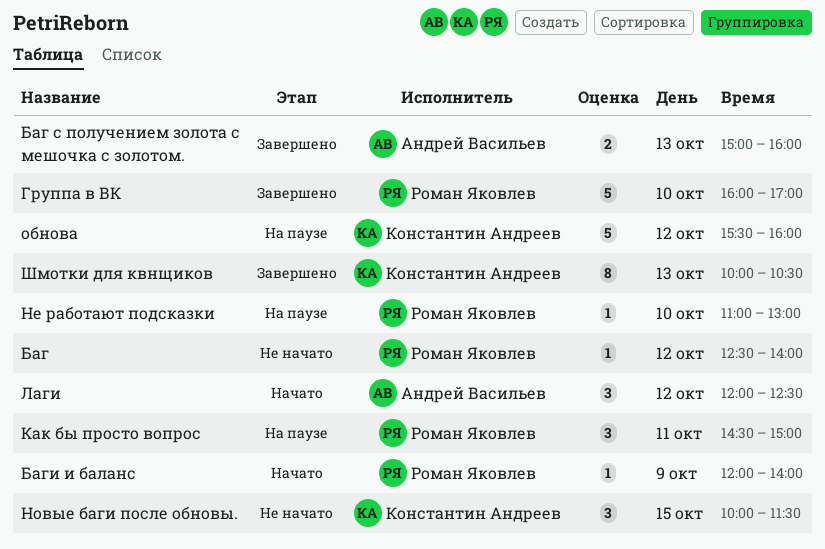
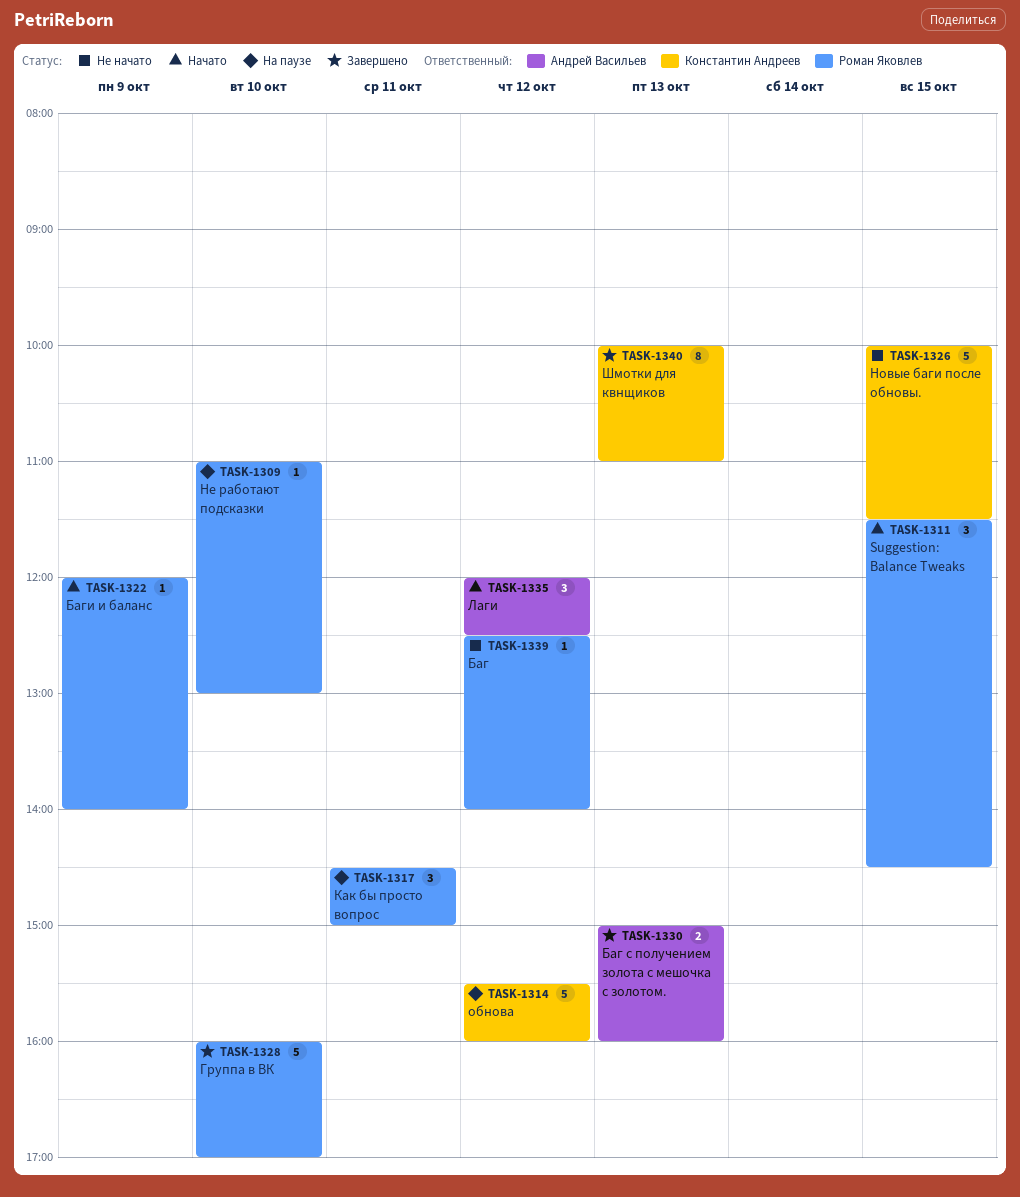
Suggestion: Balance Tweaks: none -> present
Новые баги после обновы., estimate: 3 -> 5
Шмотки для квнщиков, ends: 10:30 -> 11:00

